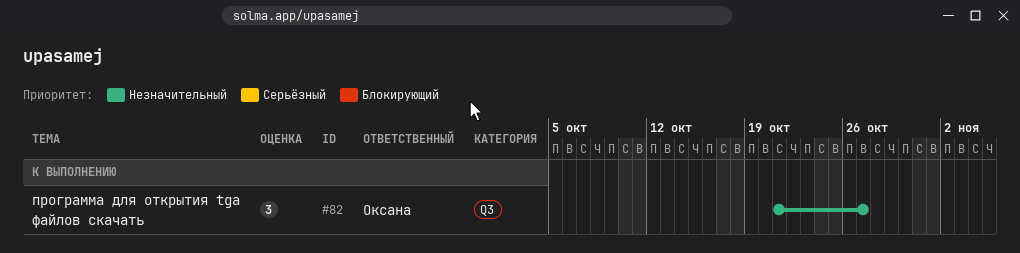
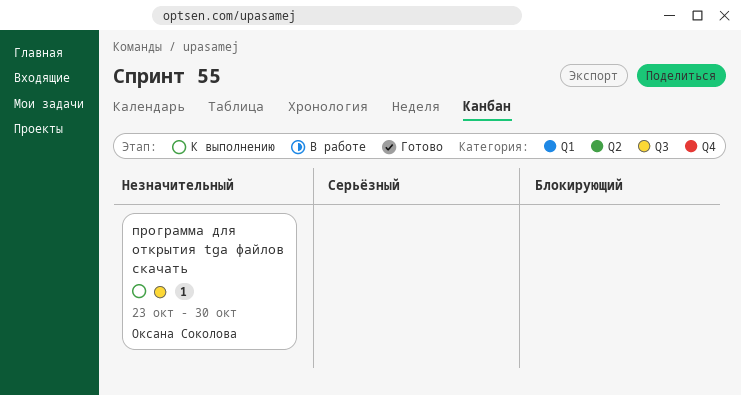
программа для открытия tga файлов скачать, estimate: 3 -> 1
программа для открытия tga файлов скачать, start: Oct 21 -> Oct 23
программа для открытия tga файлов скачать, due: Oct 27 -> Oct 30

